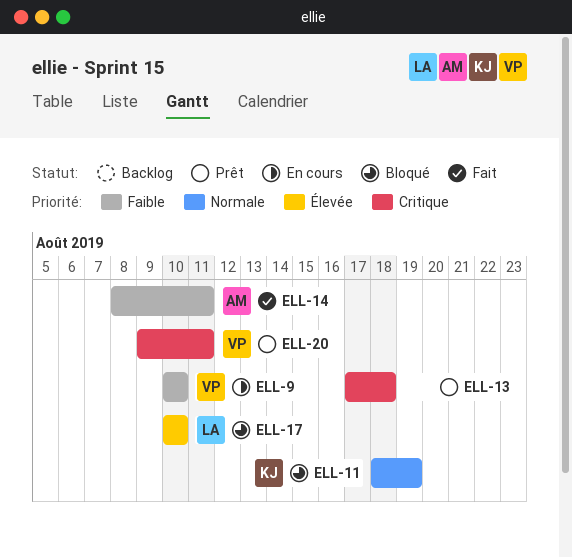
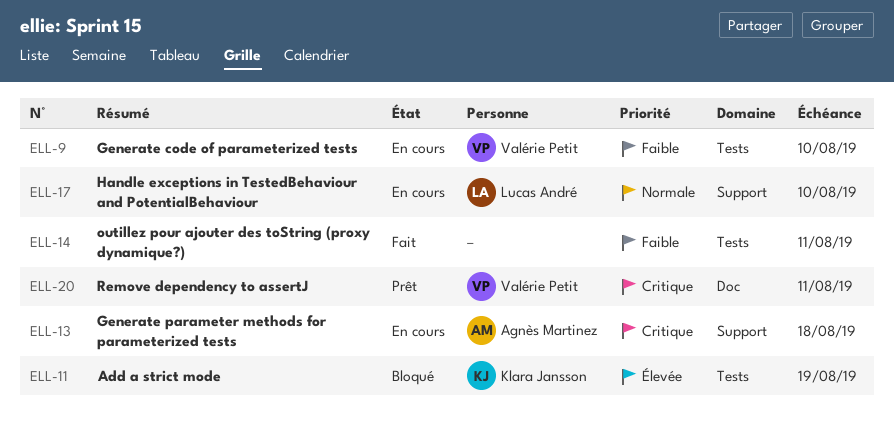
ELL-11, priority: Normale -> Élevée
ELL-13, status: Prêt -> En cours
ELL-13, owner: none -> Agnès Martinez
ELL-14, owner: Agnès Martinez -> none
ELL-17, status: Bloqué -> En cours
ELL-17, priority: Élevée -> Normale

